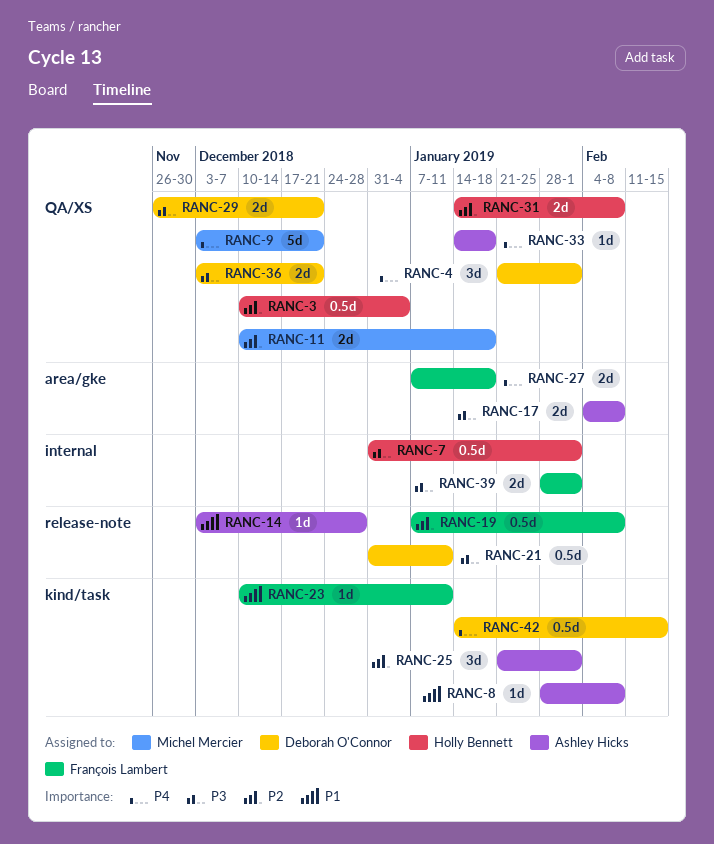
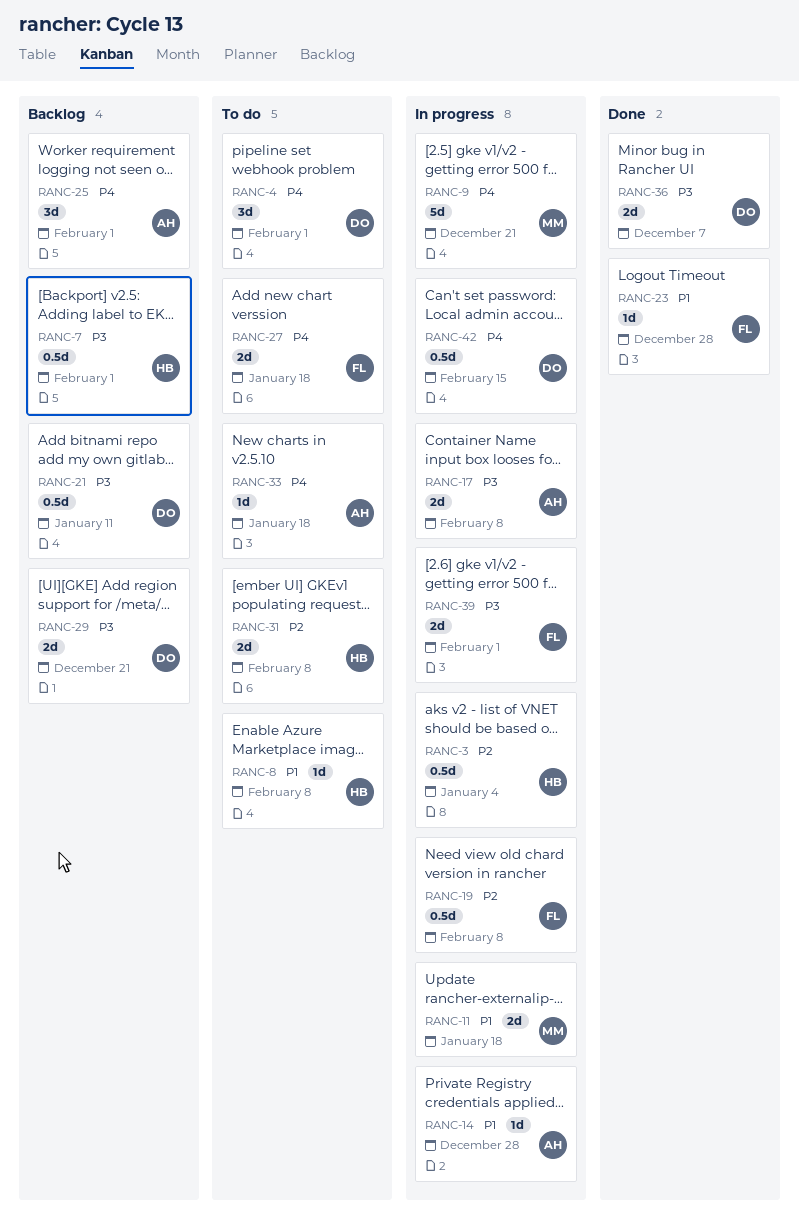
RANC-8, owner: Ashley Hicks -> Holly Bennett
RANC-11, priority: P2 -> P1
RANC-23, due: Jan 11 -> Dec 28
RANC-25, priority: P2 -> P4
RANC-36, due: Dec 21 -> Dec 7

